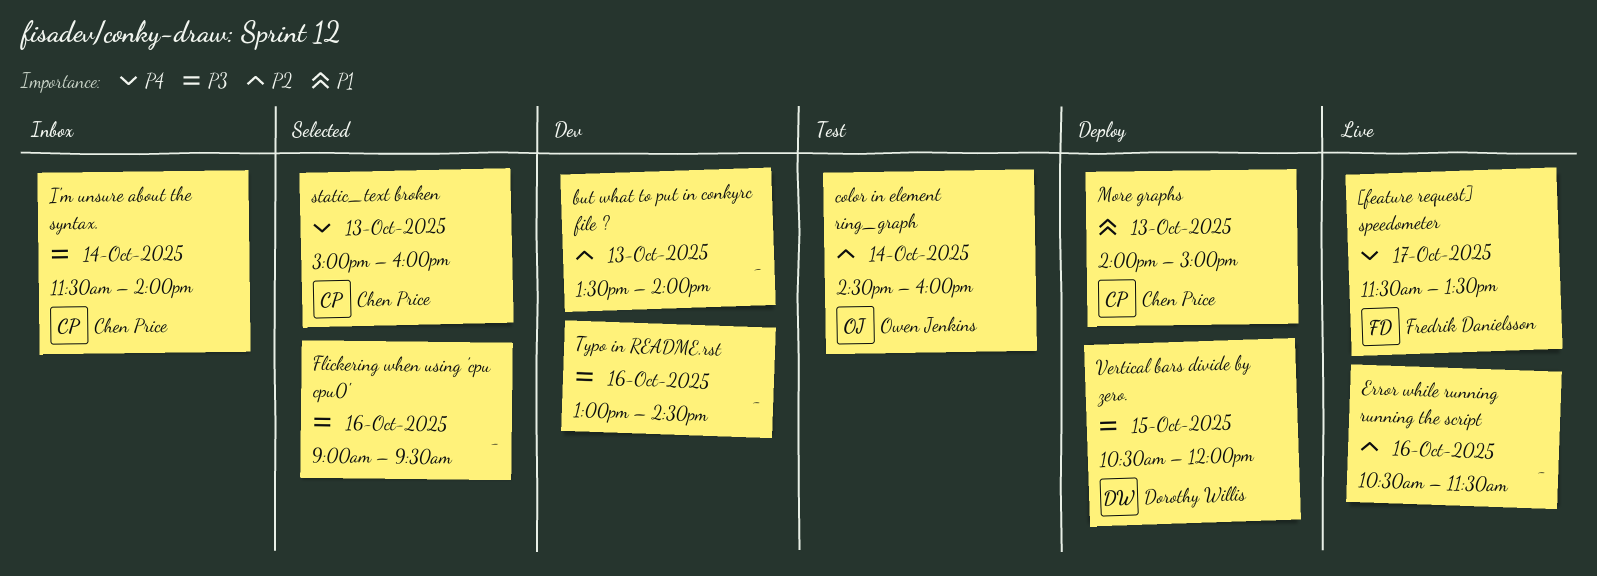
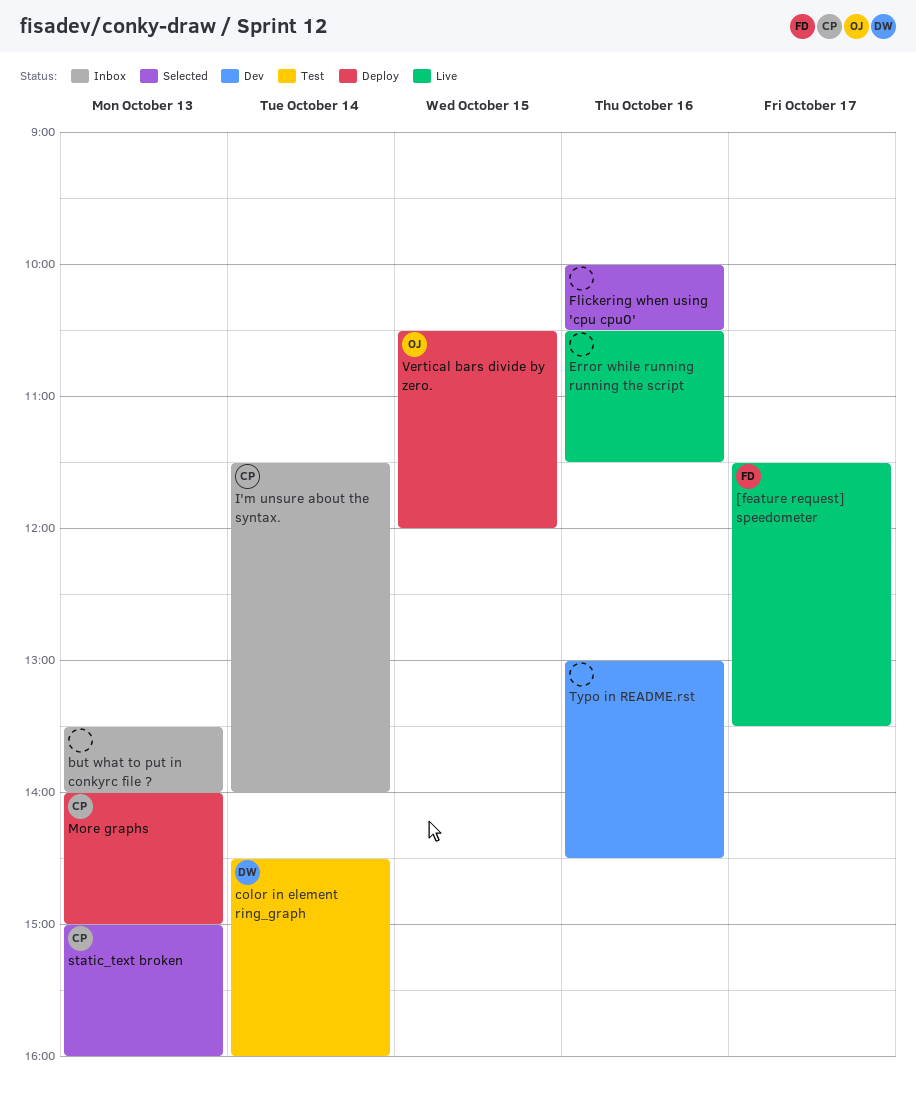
but what to put in conkyrc file ?, status: Dev -> Inbox
color in element ring_graph, owner: Owen Jenkins -> Dorothy Willis
Flickering when using 'cpu cpu0', begins: 09:00 -> 10:00
Flickering when using 'cpu cpu0', ends: 09:30 -> 10:30
Vertical bars divide by zero., owner: Dorothy Willis -> Owen Jenkins

